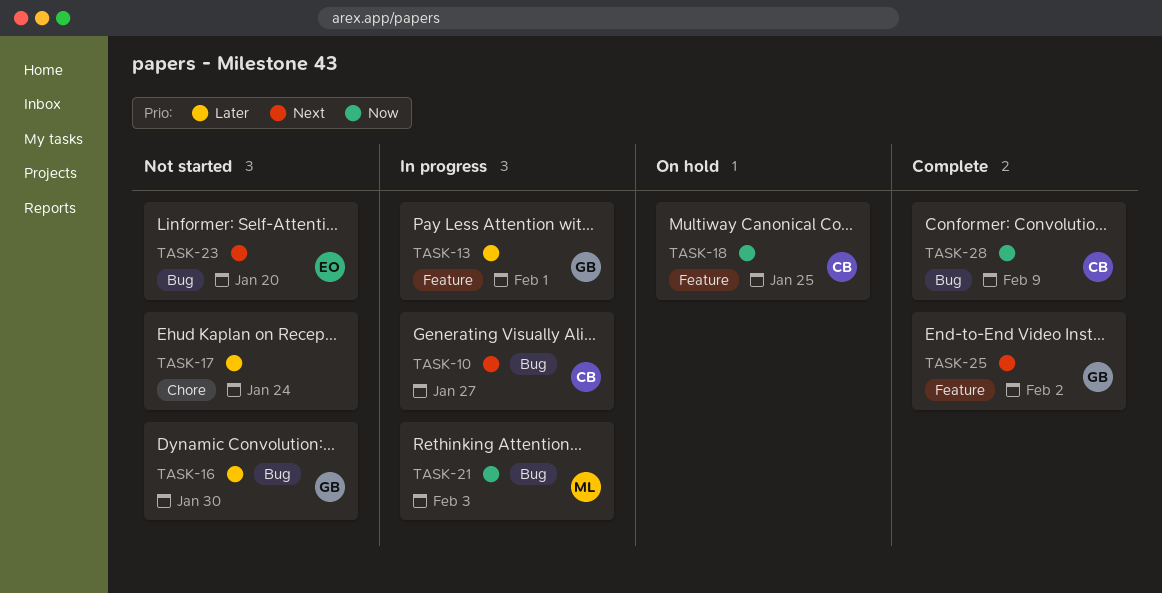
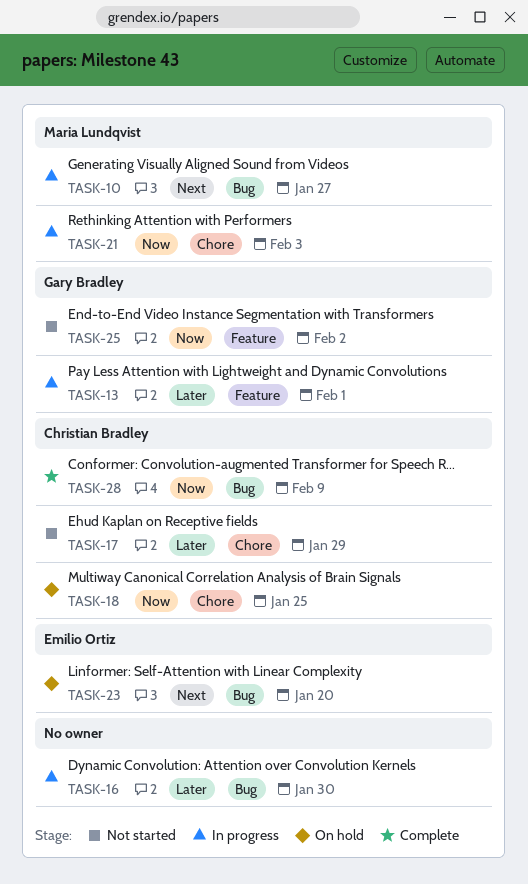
TASK-10, owner: Christian Bradley -> Maria Lundqvist
TASK-16, status: Not started -> In progress
TASK-16, owner: Gary Bradley -> none
TASK-17, owner: none -> Christian Bradley
TASK-17, due: Jan 24 -> Jan 29
TASK-18, label: Feature -> Chore
TASK-21, label: Bug -> Chore
TASK-23, status: Not started -> On hold
TASK-25, status: Complete -> Not started
TASK-25, priority: Next -> Now

